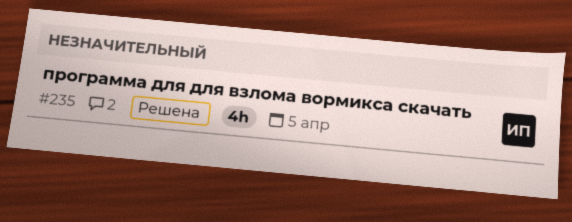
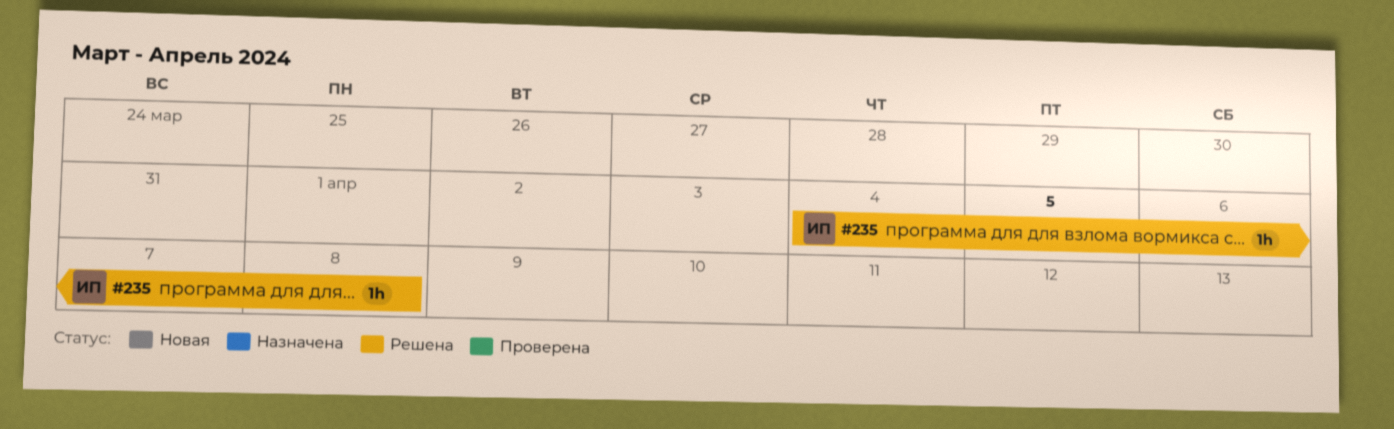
#235, estimate: 4h -> 1h
#235, due: Apr 5 -> Apr 8

